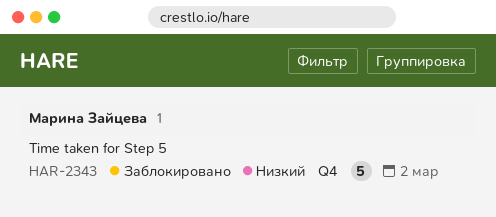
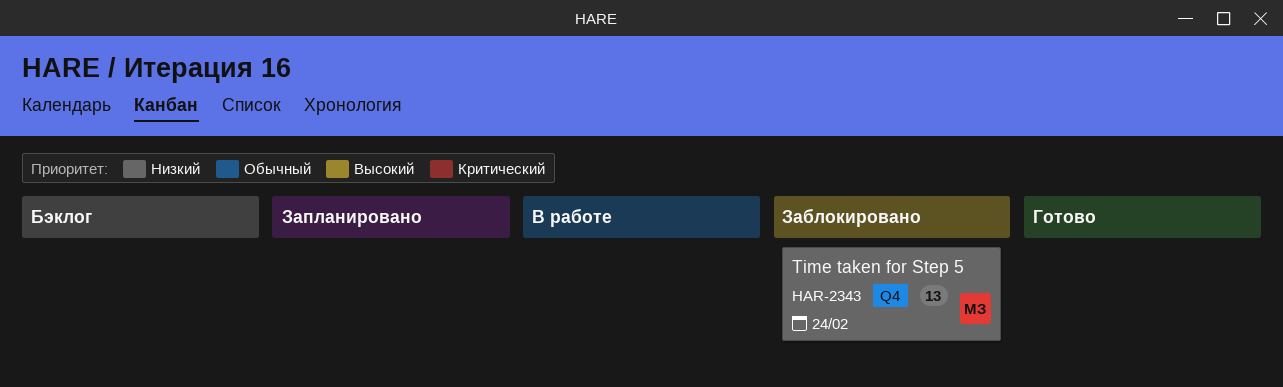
HAR-2343, estimate: 5 -> 13
HAR-2343, due: Mar 2 -> Feb 24

